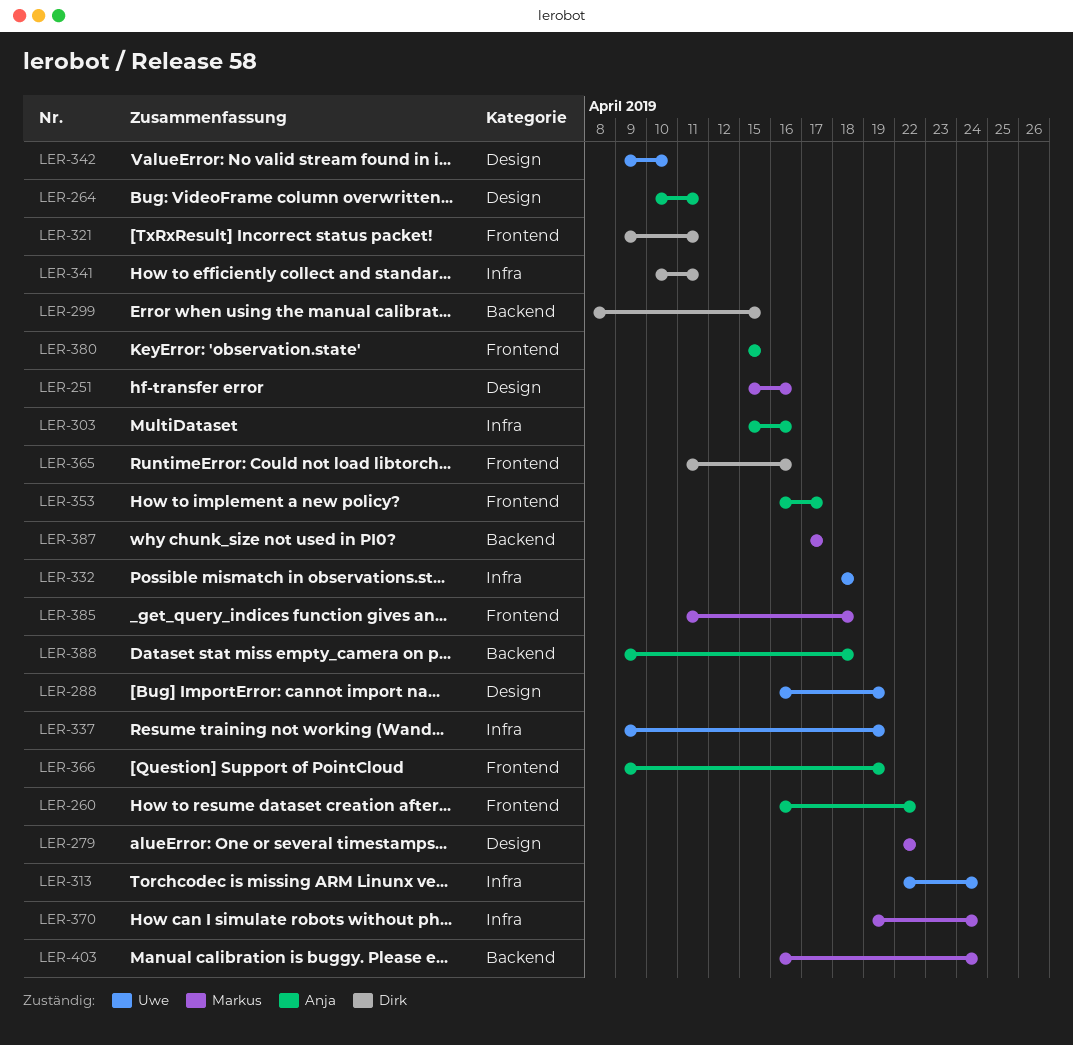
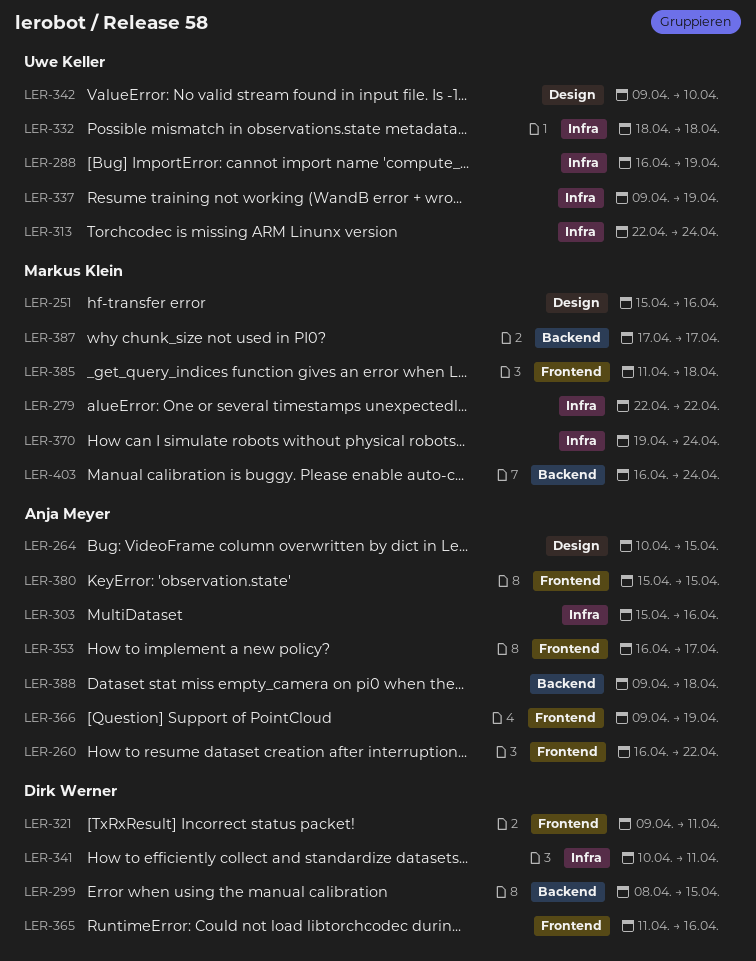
LER-264, due: Apr 11 -> Apr 15
LER-279, label: Design -> Infra
LER-288, label: Design -> Infra

